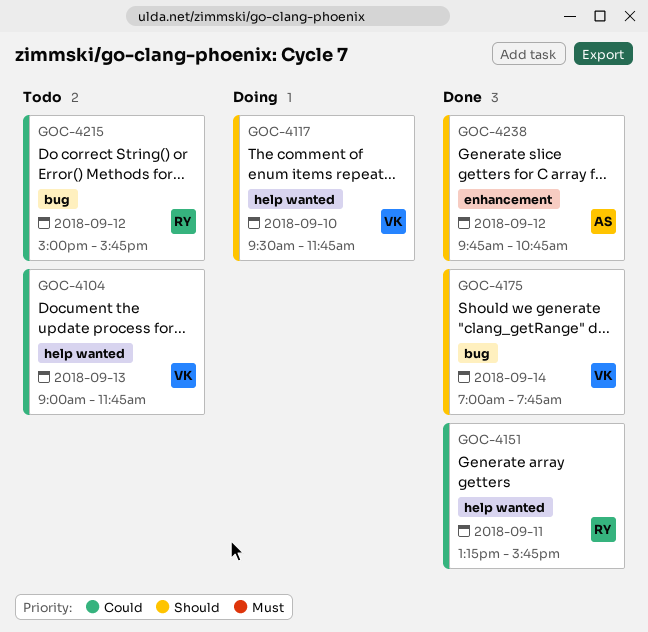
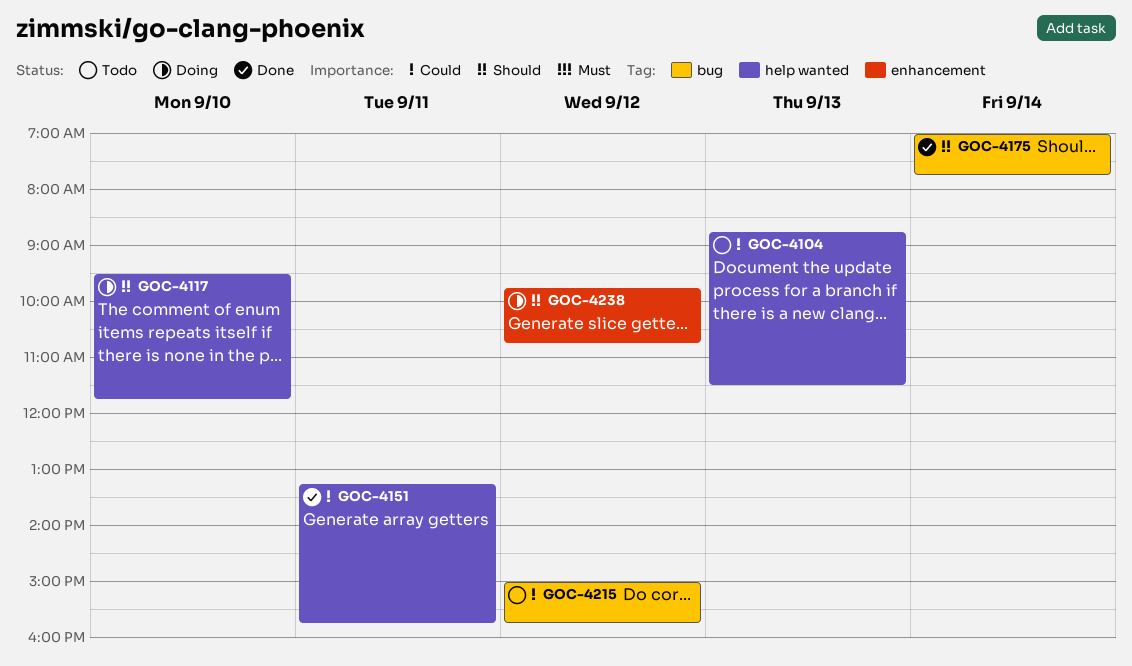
GOC-4104, begins: 09:00 -> 08:45
GOC-4104, ends: 11:45 -> 11:30
GOC-4238, status: Done -> Doing

